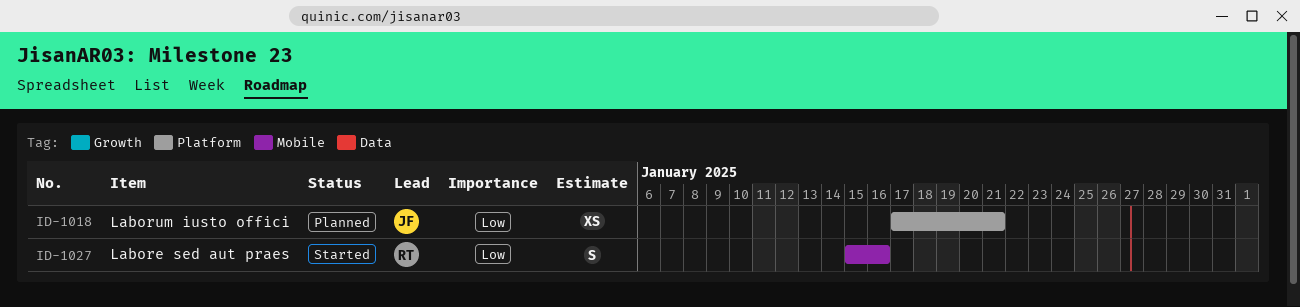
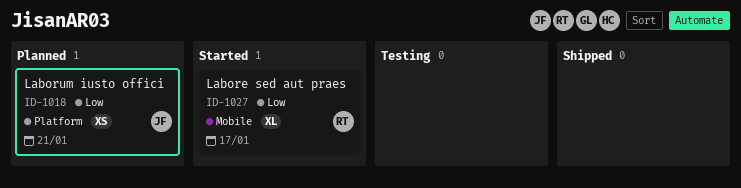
ID-1027, estimate: S -> XL
ID-1027, due: Jan 16 -> Jan 17

